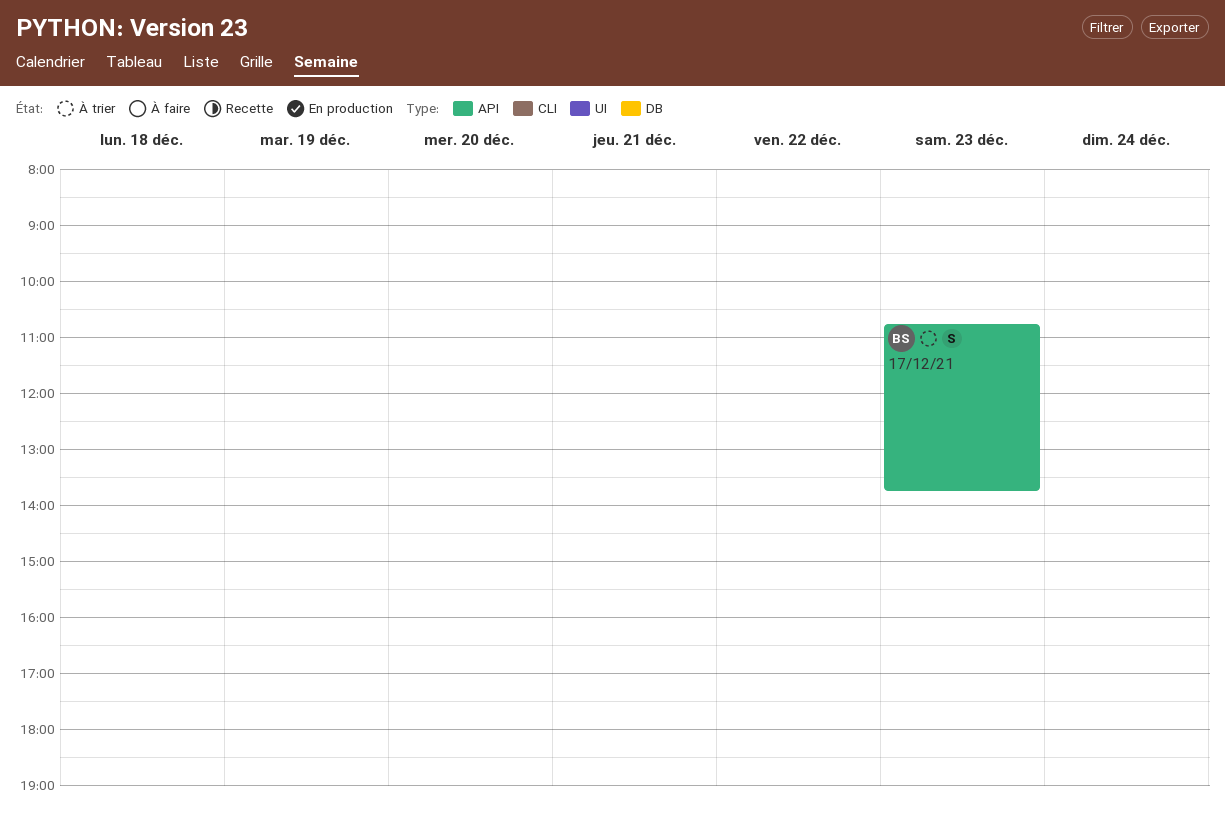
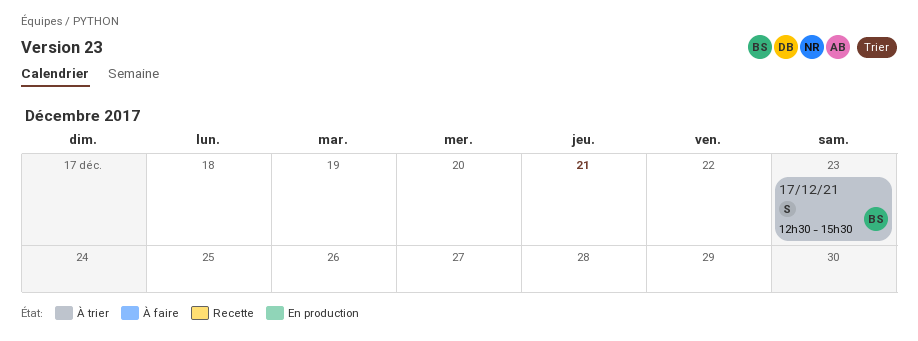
17/12/21, begins: 10:45 -> 12:30
17/12/21, ends: 13:45 -> 15:30

